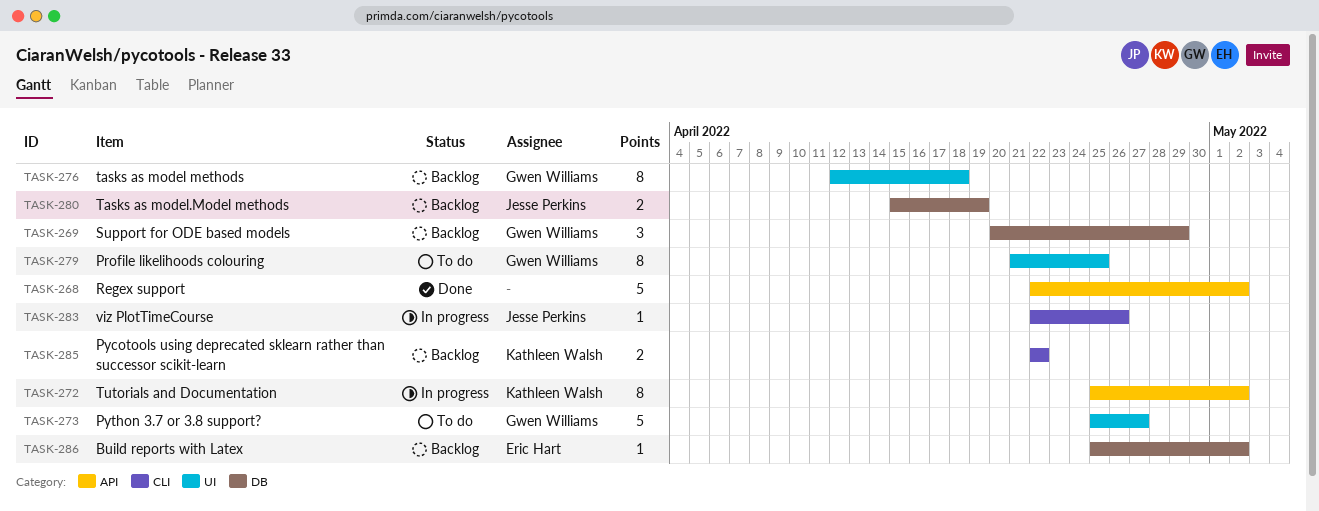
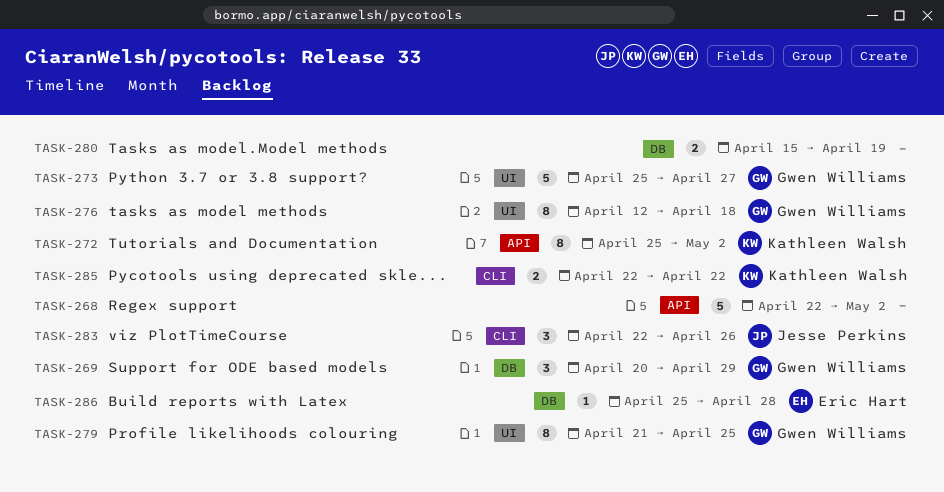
TASK-280, owner: Jesse Perkins -> none
TASK-283, estimate: 1 -> 3
TASK-286, due: May 2 -> Apr 28

